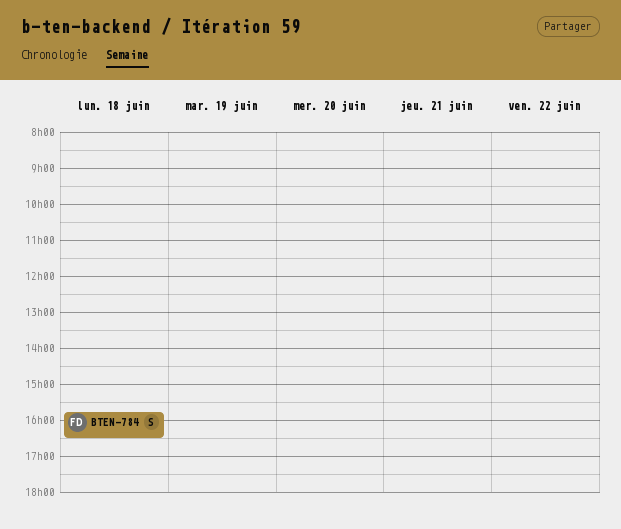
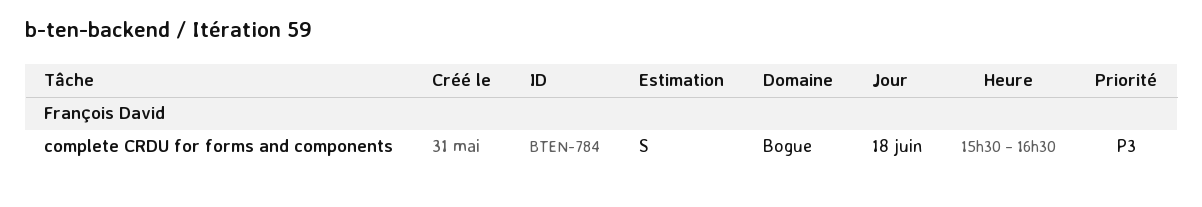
BTEN-784, begins: 15:45 -> 15:30

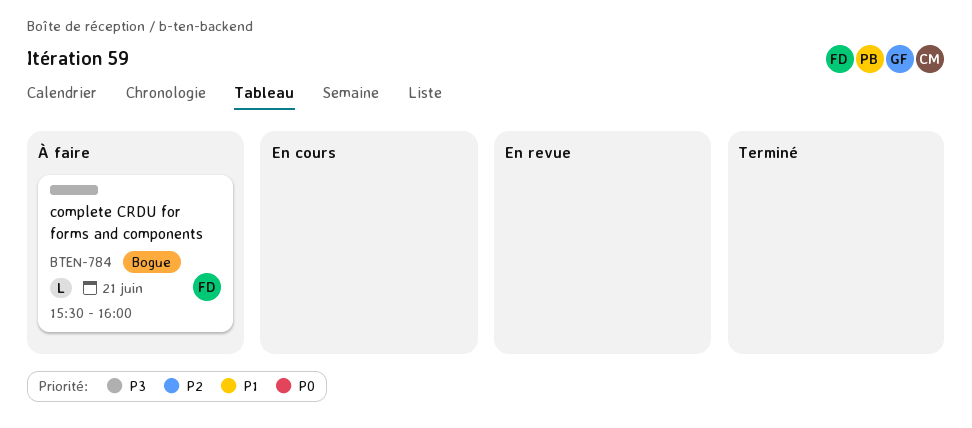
BTEN-784, estimate: S -> L
BTEN-784, day: Jun 18 -> Jun 21
BTEN-784, ends: 16:30 -> 16:00

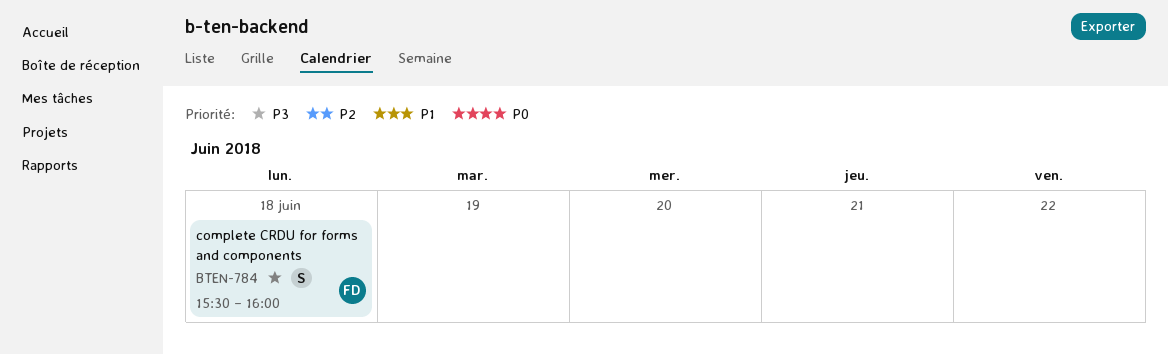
BTEN-784, estimate: L -> S
BTEN-784, day: Jun 21 -> Jun 18

